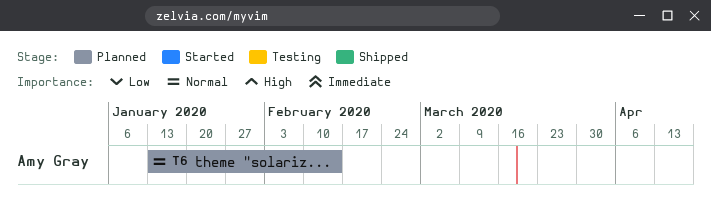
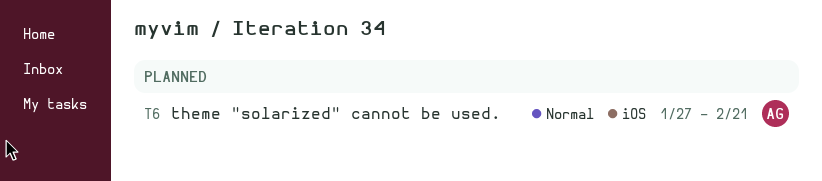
T6, start: Jan 13 -> Jan 27
T6, due: Feb 14 -> Feb 21

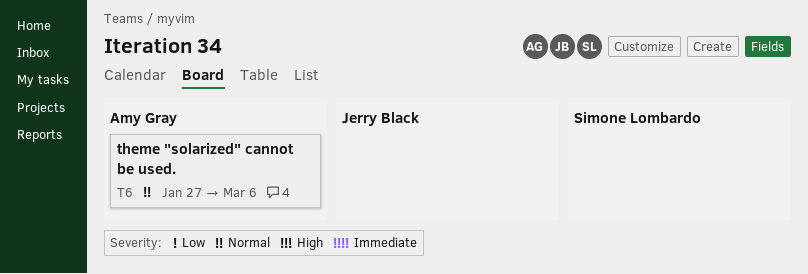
T6, due: Feb 21 -> Mar 6

